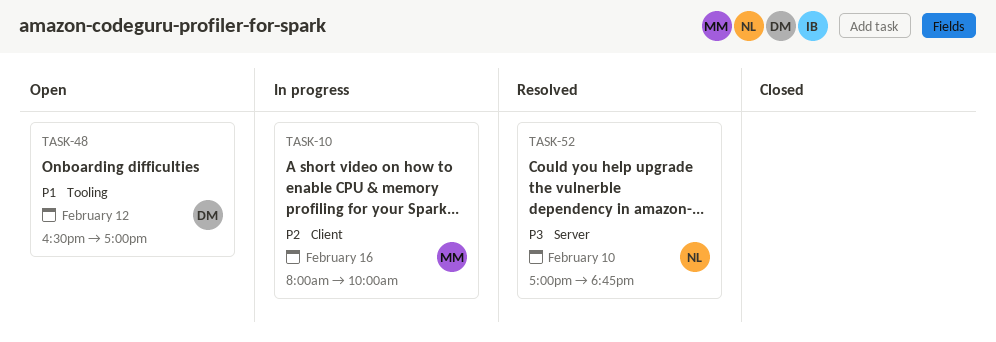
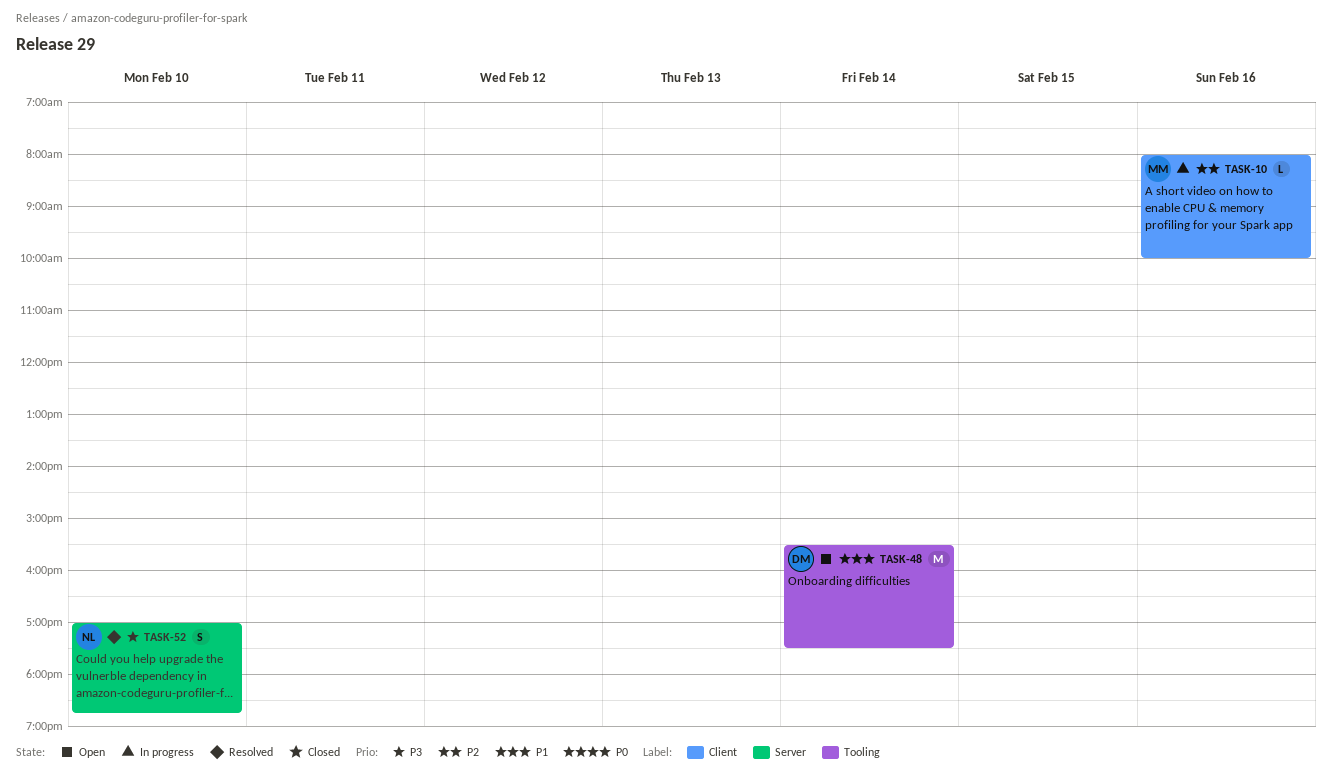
TASK-48, day: Feb 12 -> Feb 14
TASK-48, begins: 16:30 -> 15:30
TASK-48, ends: 17:00 -> 17:30

